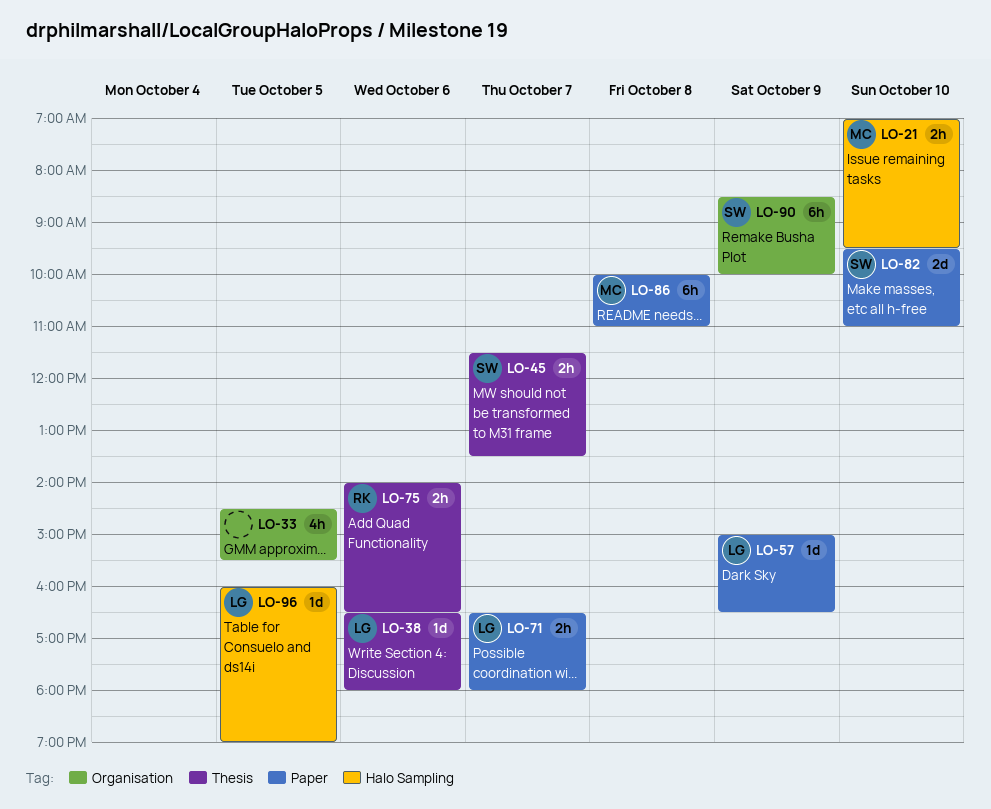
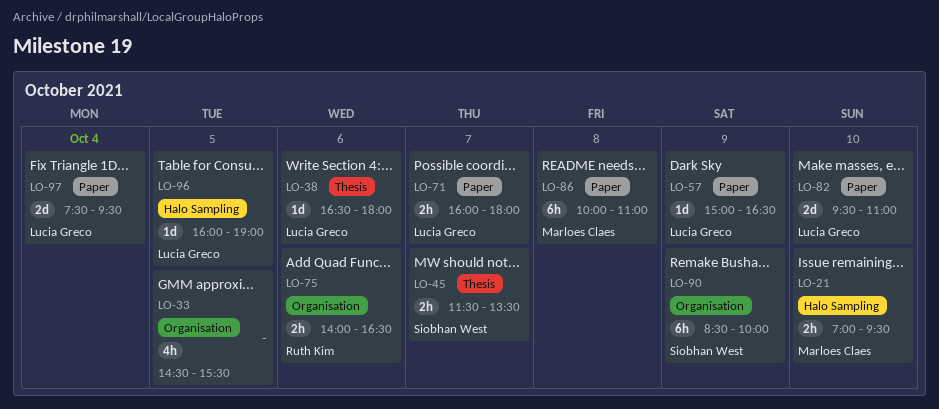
LO-71, begins: 16:30 -> 16:00
LO-75, label: Thesis -> Organisation
LO-82, owner: Siobhan West -> Lucia Greco
LO-97: none -> present

